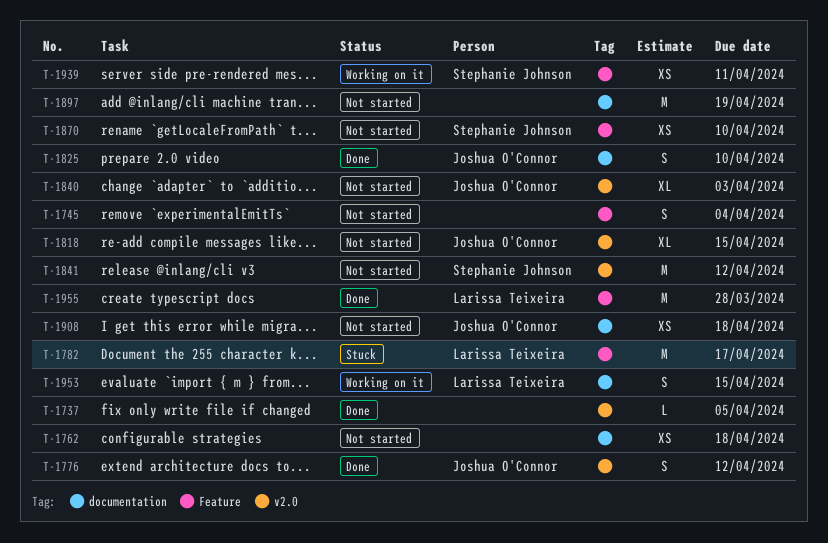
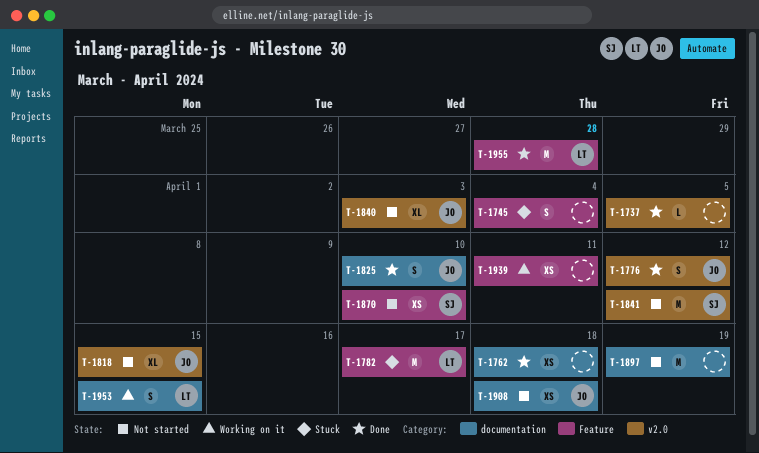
T-1745, status: Not started -> Stuck
T-1762, status: Not started -> Done
T-1939, owner: Stephanie Johnson -> none

